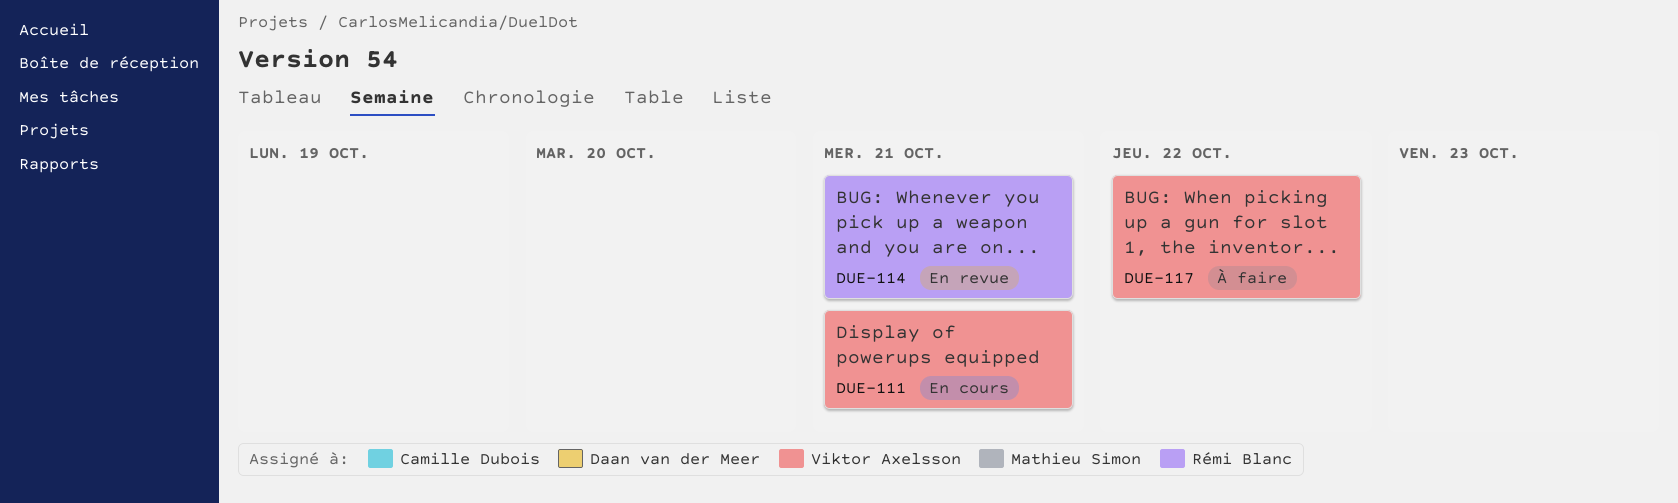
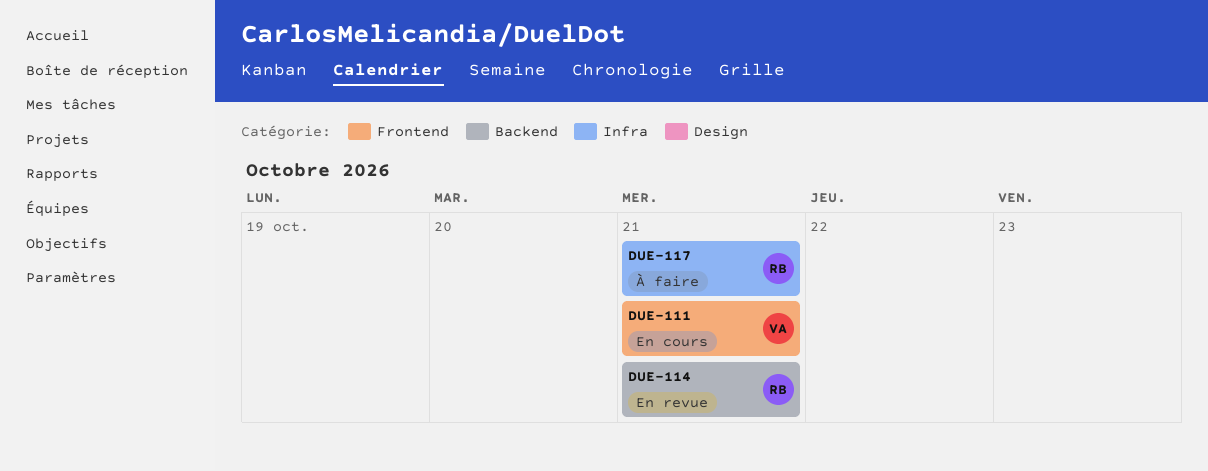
DUE-117, owner: Viktor Axelsson -> Rémi Blanc
DUE-117, due: Oct 22 -> Oct 21

